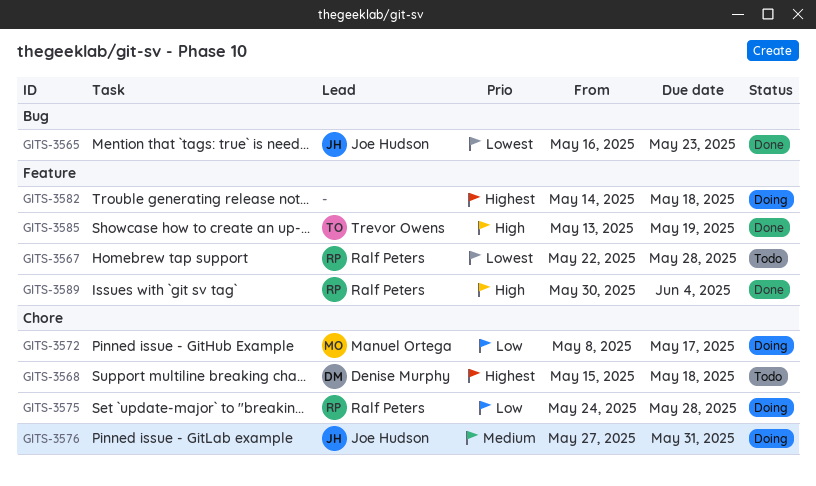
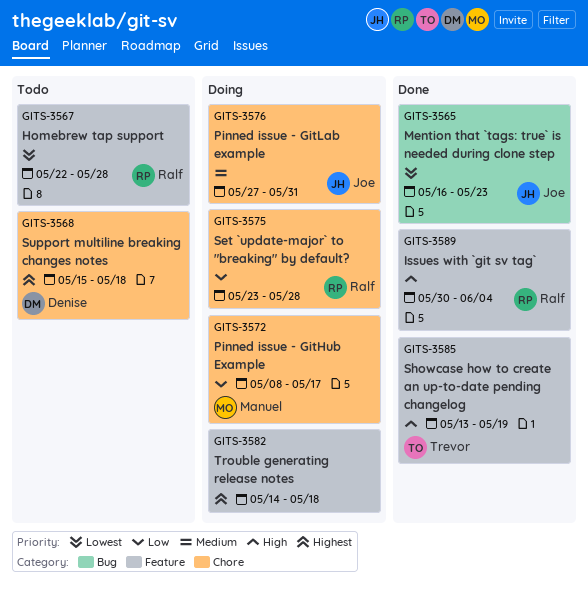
GITS-3575, start: May 24 -> May 23

